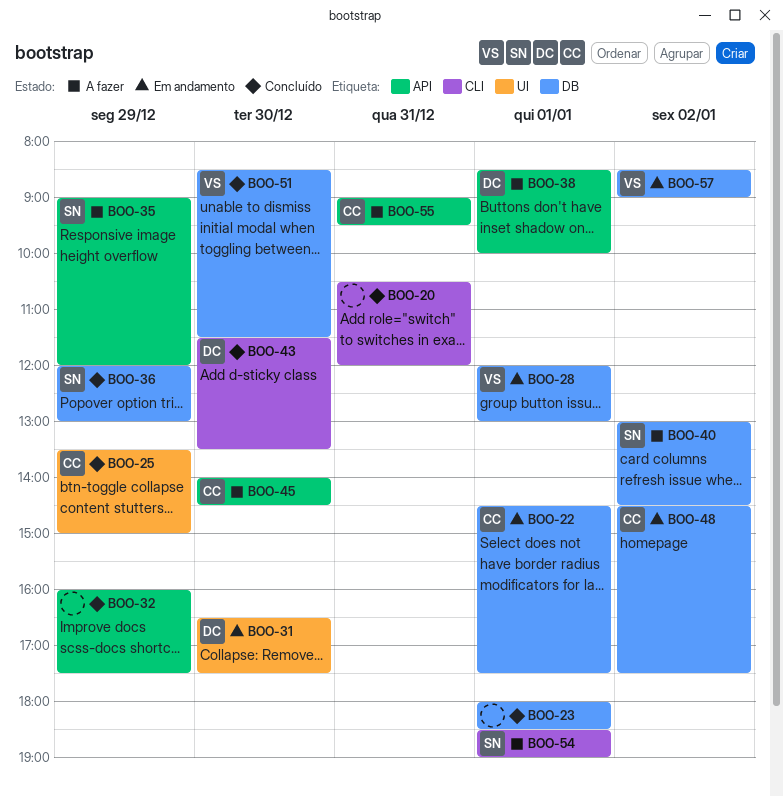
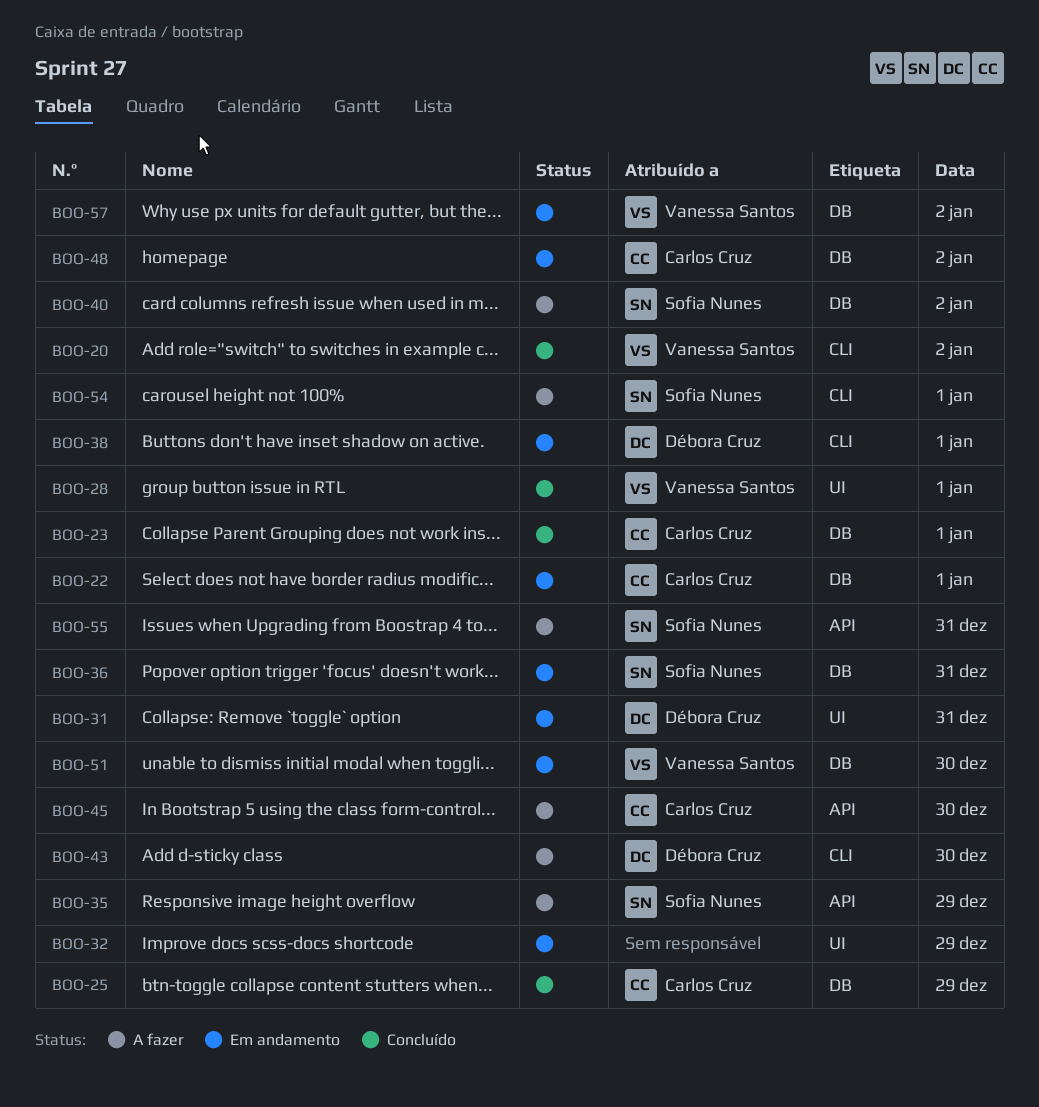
BOO-20, owner: none -> Vanessa Santos
BOO-20, day: Dec 31 -> Jan 2
BOO-23, owner: none -> Carlos Cruz
BOO-25, label: UI -> DB
BOO-28, status: Em andamento -> Concluído
BOO-28, label: DB -> UI
BOO-31, day: Dec 30 -> Dec 31
BOO-32, status: Concluído -> Em andamento
BOO-32, label: API -> UI
BOO-36, status: Concluído -> Em andamento
BOO-36, day: Dec 29 -> Dec 31
BOO-38, status: A fazer -> Em andamento
BOO-38, label: API -> CLI
BOO-43, status: Concluído -> A fazer
BOO-51, status: Concluído -> Em andamento
BOO-55, owner: Carlos Cruz -> Sofia Nunes

